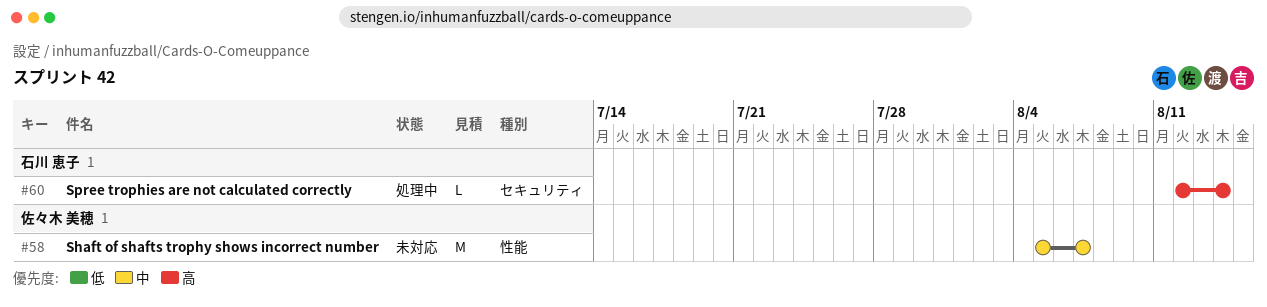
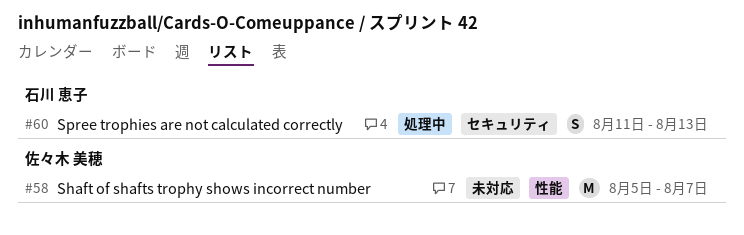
#60, estimate: L -> S
#60, start: Aug 12 -> Aug 11
#60, due: Aug 14 -> Aug 13

